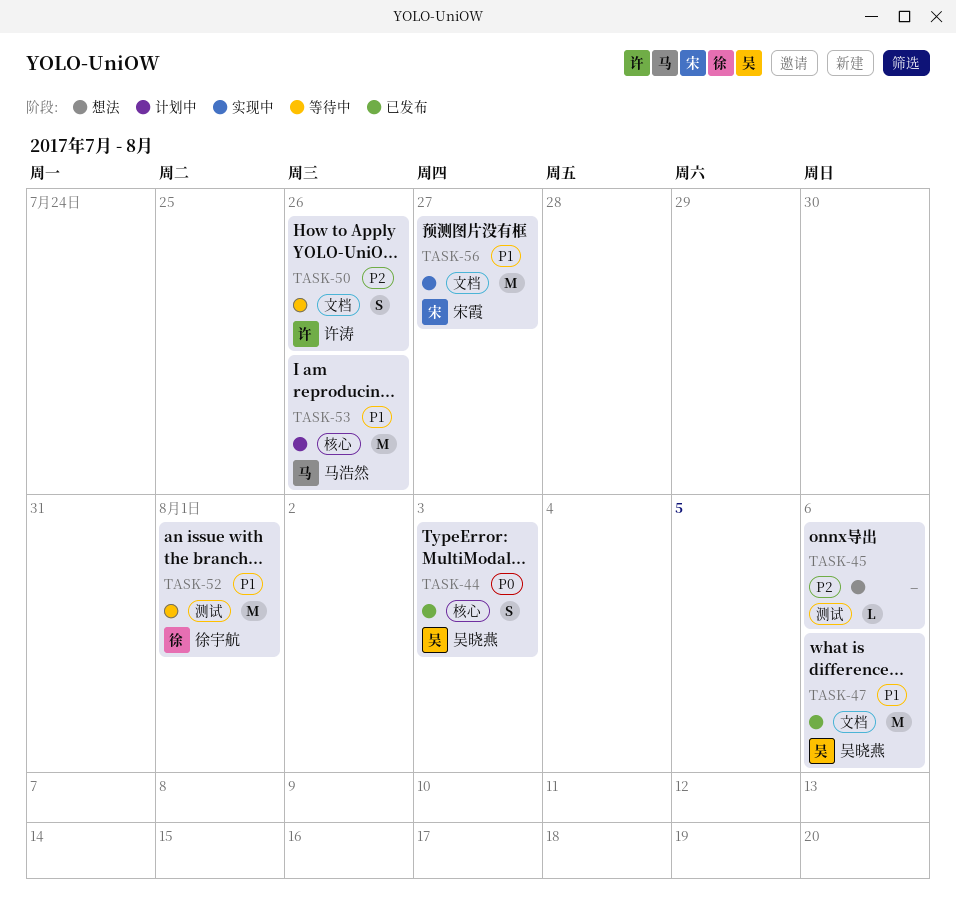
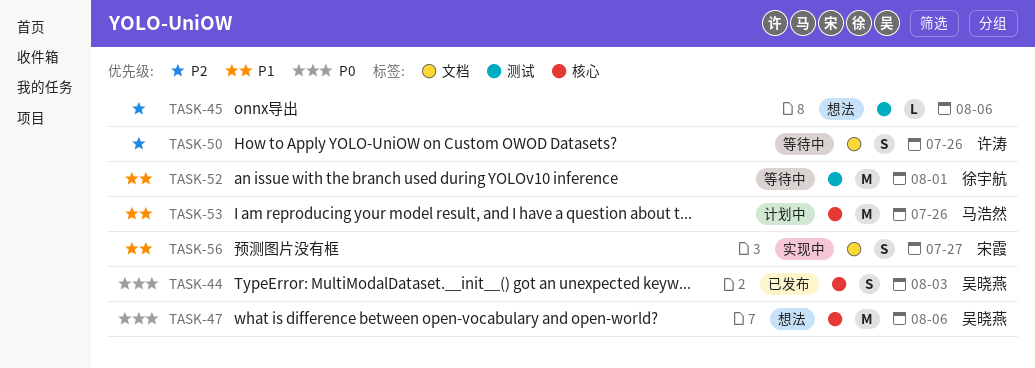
TASK-47, status: 已发布 -> 想法
TASK-47, priority: P1 -> P0
TASK-47, label: 文档 -> 核心
TASK-56, estimate: M -> S

